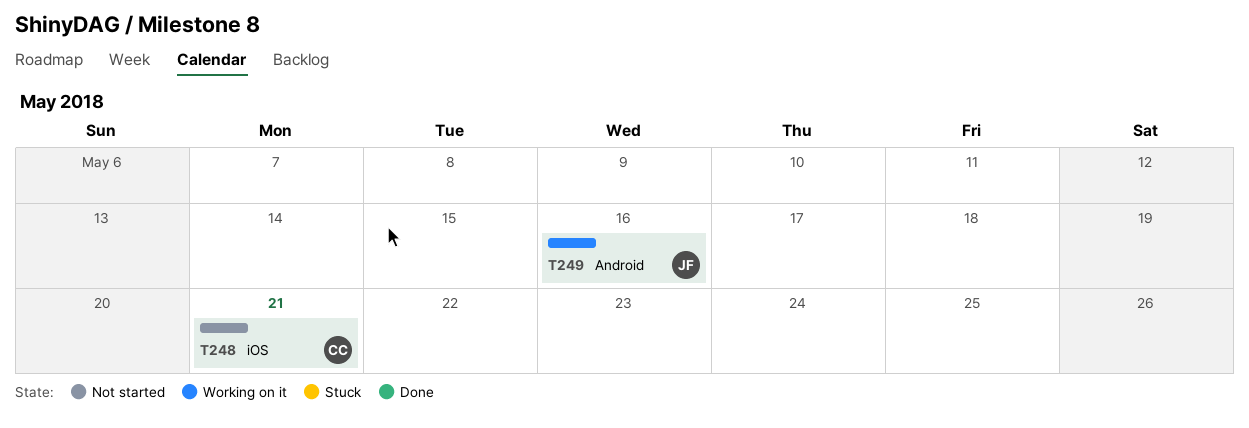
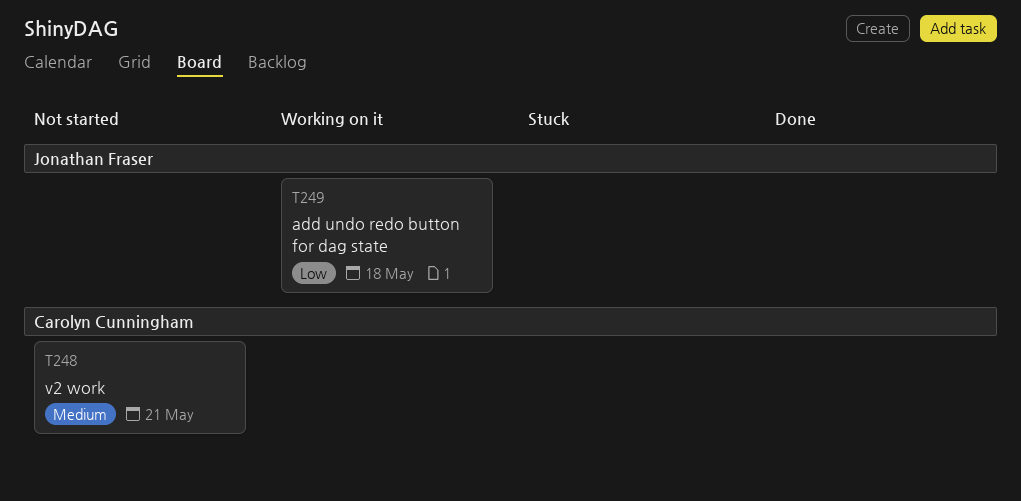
T249, due: May 16 -> May 18

